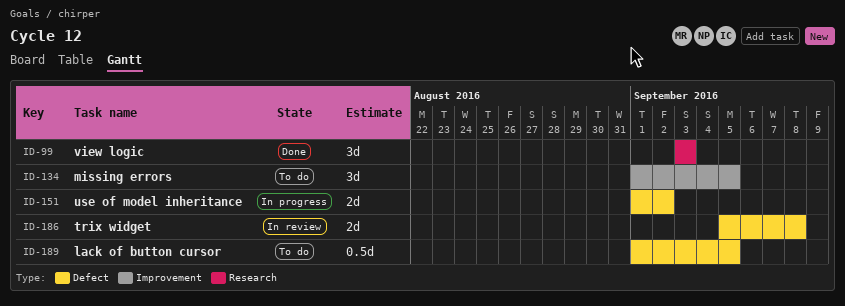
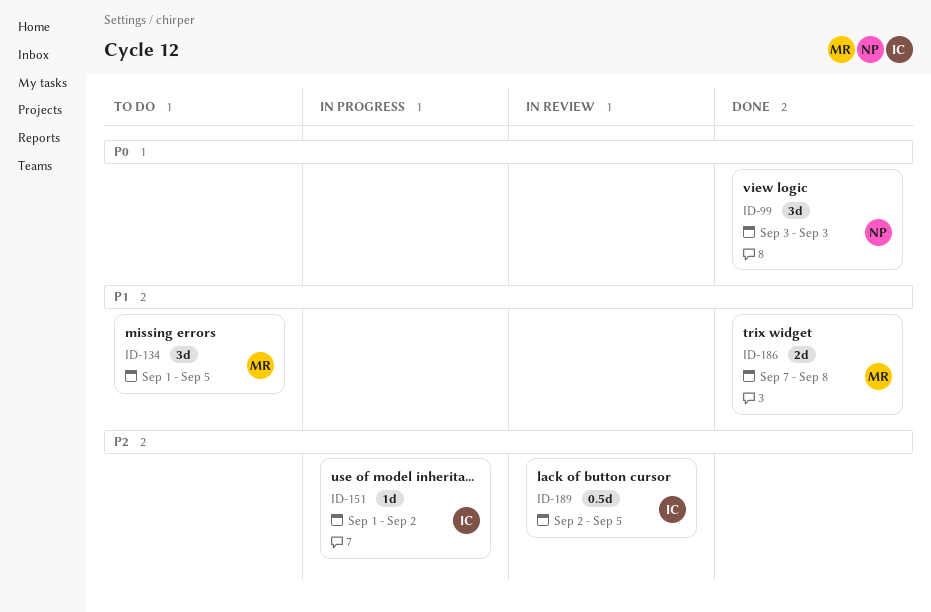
ID-151, estimate: 2d -> 1d
ID-186, status: In review -> Done
ID-186, start: Sep 5 -> Sep 7
ID-189, status: To do -> In review
ID-189, start: Sep 1 -> Sep 2

